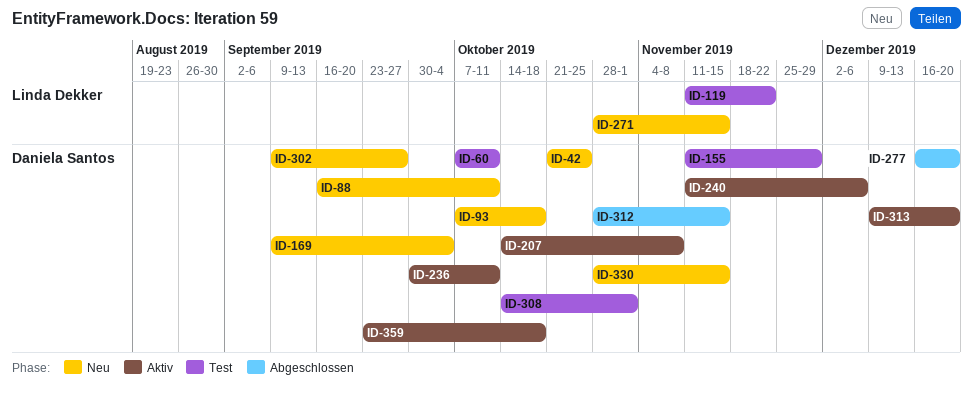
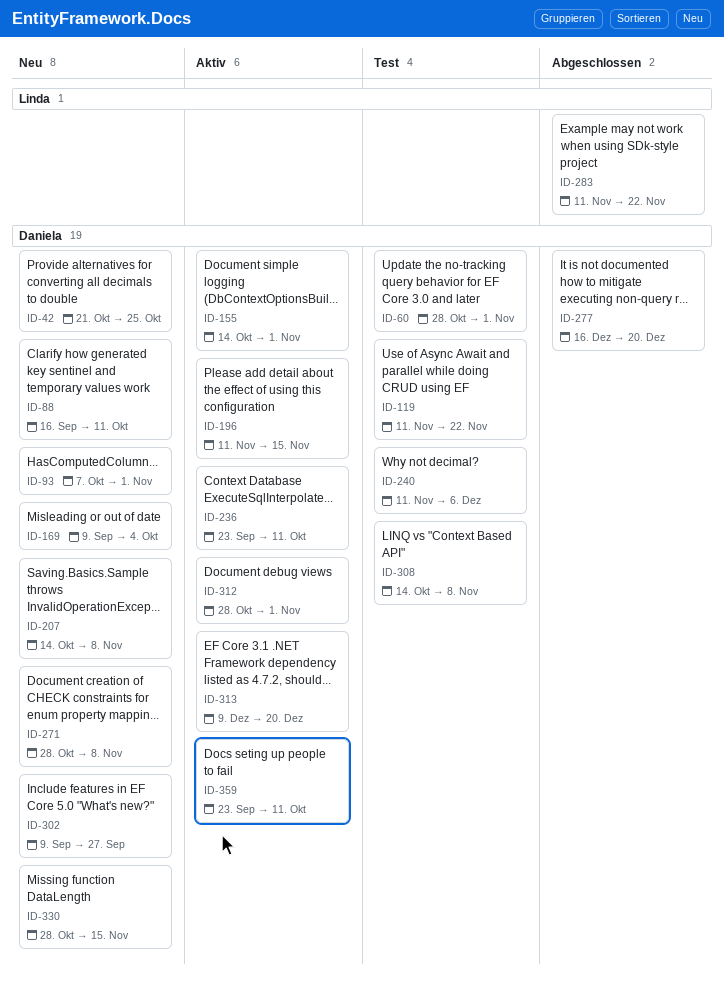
ID-60, start: Oct 7 -> Oct 28
ID-60, due: Oct 11 -> Nov 1
ID-93, due: Oct 18 -> Nov 1
ID-119, owner: Linda Dekker -> Daniela Santos
ID-155, status: Test -> Aktiv
ID-155, start: Nov 11 -> Oct 14
ID-155, due: Nov 29 -> Nov 1
ID-196: none -> present
ID-207, status: Aktiv -> Neu
ID-236, start: Sep 30 -> Sep 23
ID-240, status: Aktiv -> Test
ID-271, owner: Linda Dekker -> Daniela Santos
ID-271, due: Nov 15 -> Nov 8
ID-283: none -> present
ID-308, due: Nov 1 -> Nov 8
ID-312, status: Abgeschlossen -> Aktiv
ID-312, due: Nov 15 -> Nov 1
ID-359, due: Oct 18 -> Oct 11

